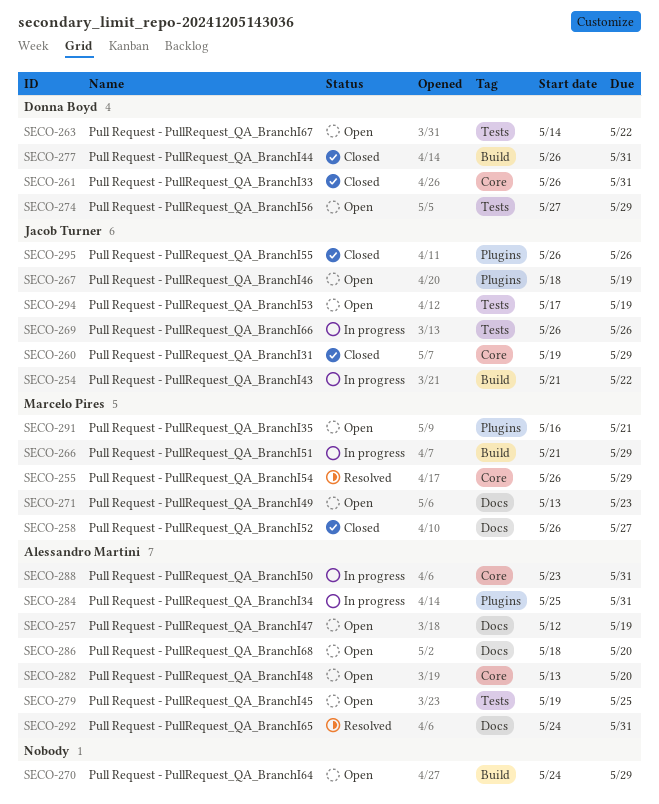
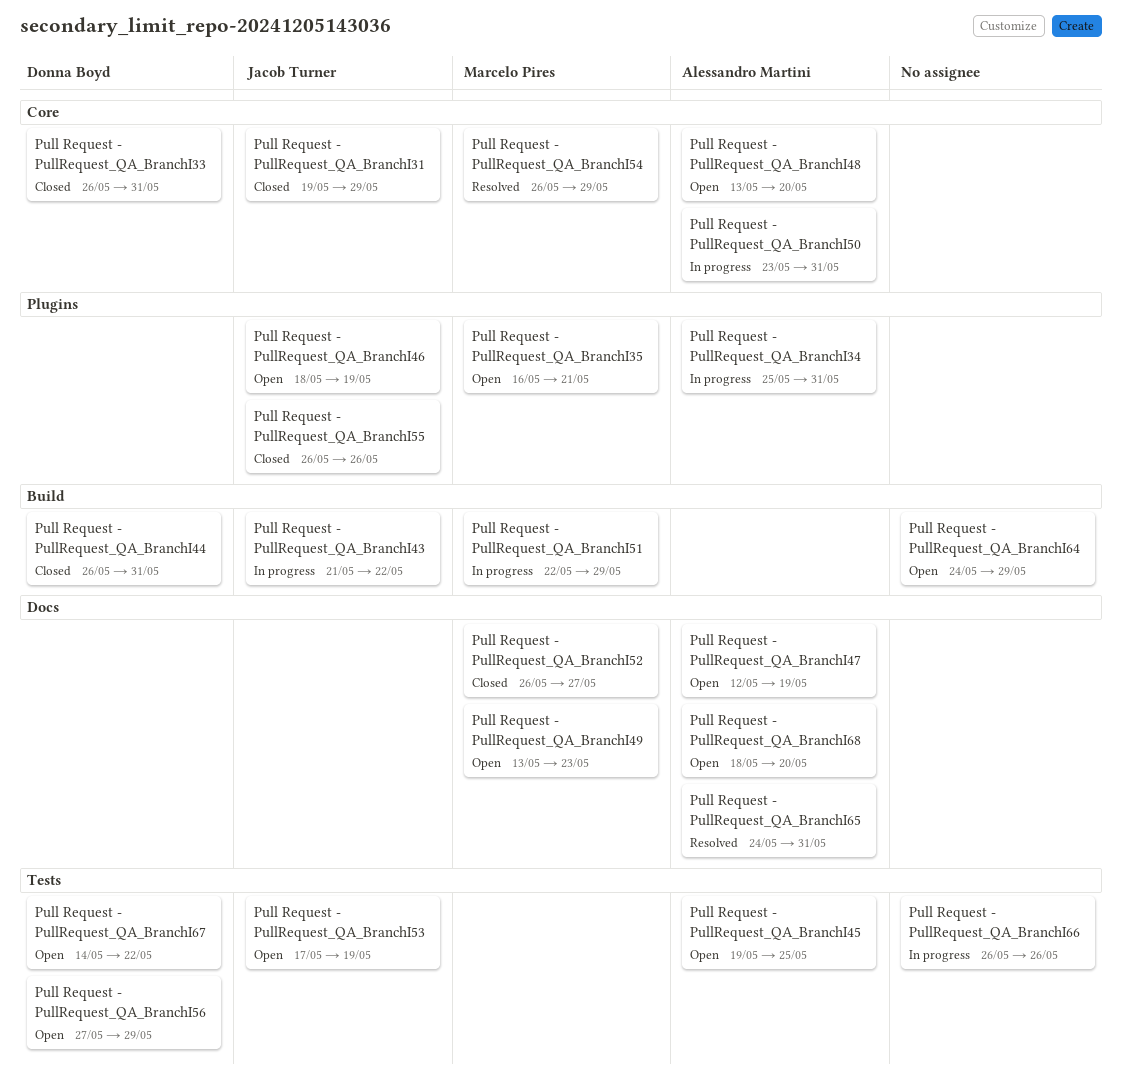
Pull Request - PullRequest_QA_BranchI51, start: May 21 -> May 22
Pull Request - PullRequest_QA_BranchI66, owner: Jacob Turner -> none

